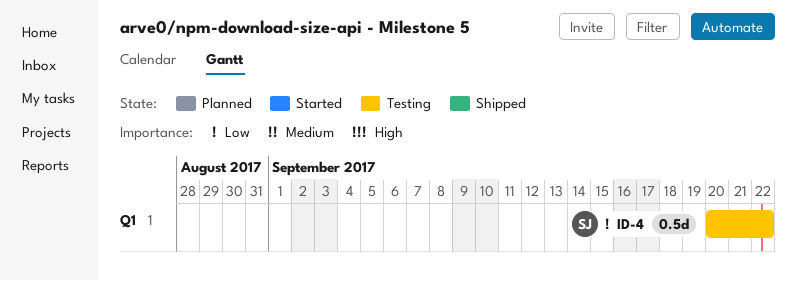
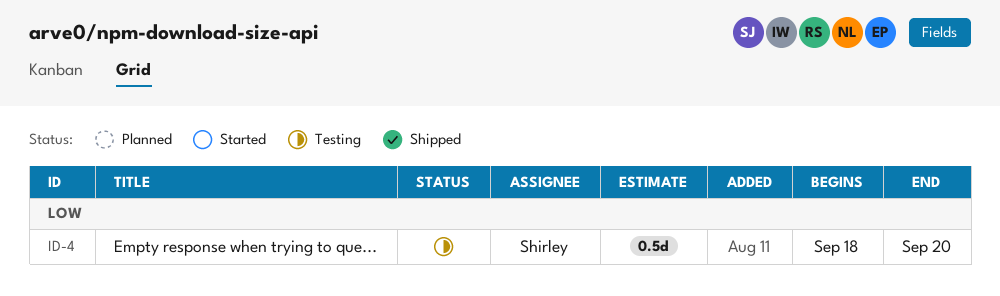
ID-4, start: Sep 20 -> Sep 18
ID-4, due: Sep 22 -> Sep 20

